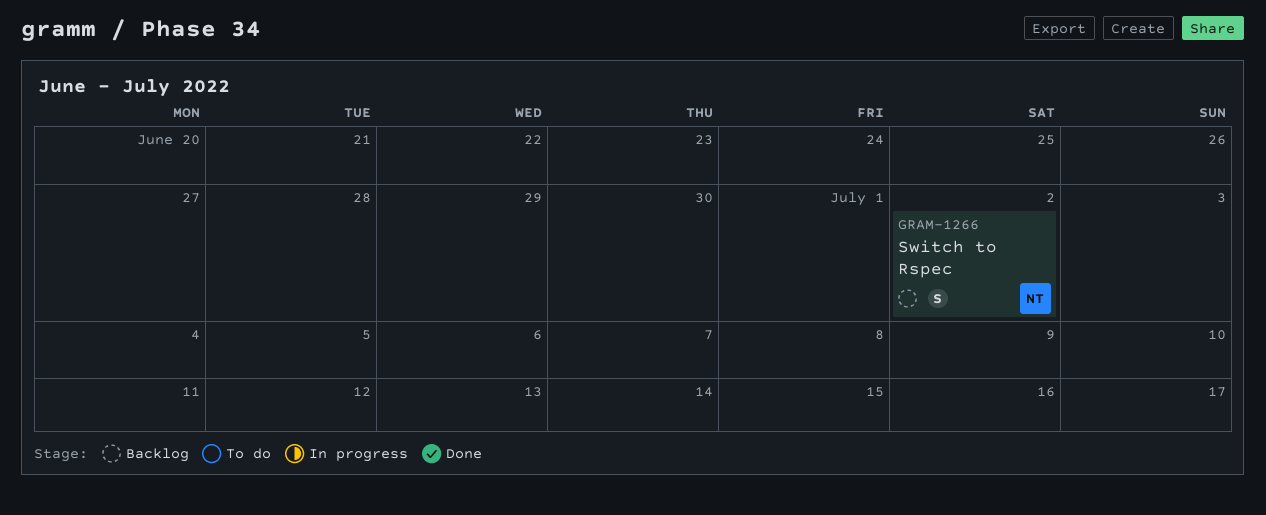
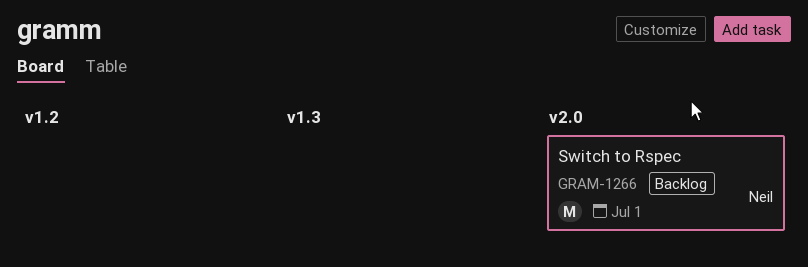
GRAM-1266, estimate: S -> M
GRAM-1266, due: Jul 2 -> Jul 1

